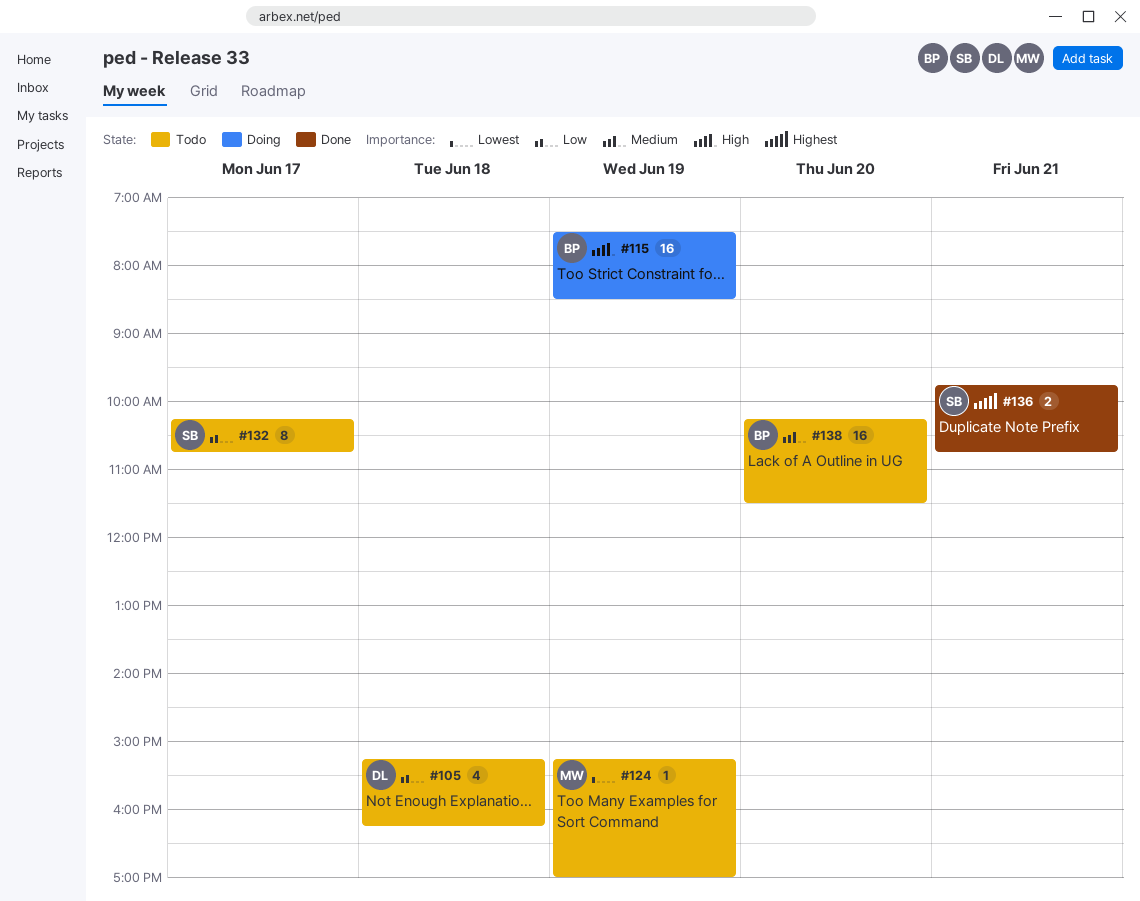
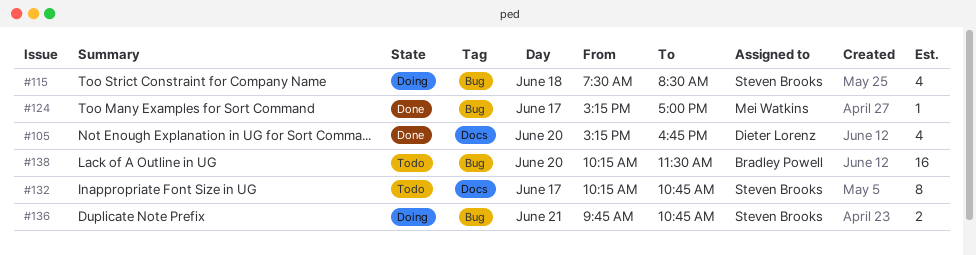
#105, status: Todo -> Done
#105, day: Jun 18 -> Jun 20
#105, ends: 16:15 -> 16:45
#115, owner: Bradley Powell -> Steven Brooks
#115, estimate: 16 -> 4
#115, day: Jun 19 -> Jun 18
#124, status: Todo -> Done
#124, day: Jun 19 -> Jun 17
#136, status: Done -> Doing

